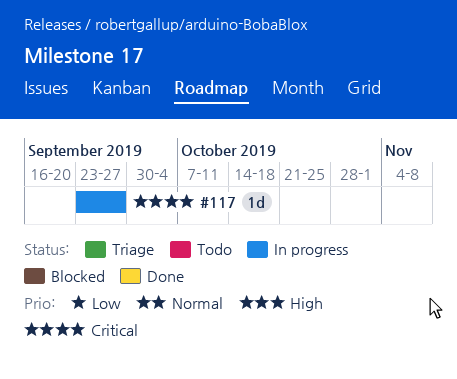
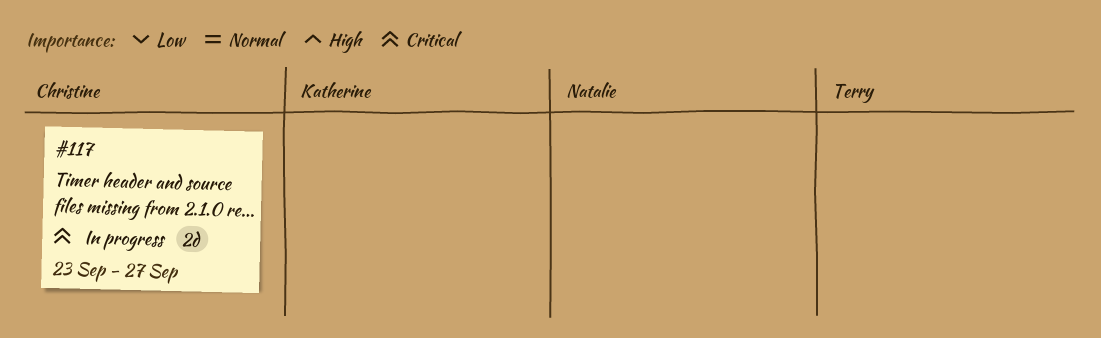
#117, estimate: 1d -> 2d

